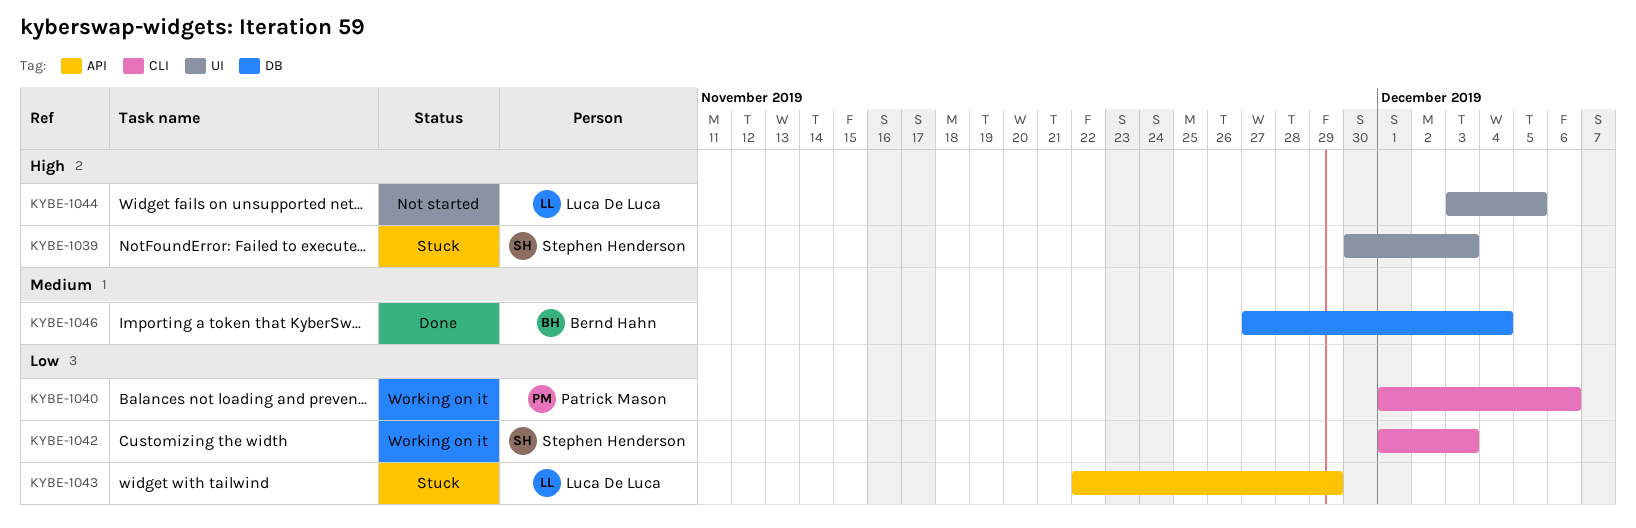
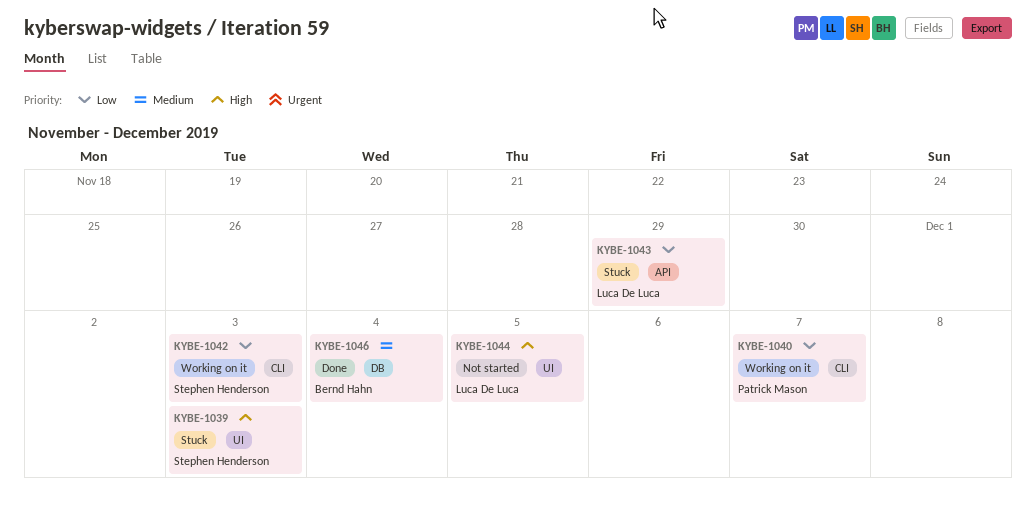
KYBE-1040, due: Dec 6 -> Dec 7

